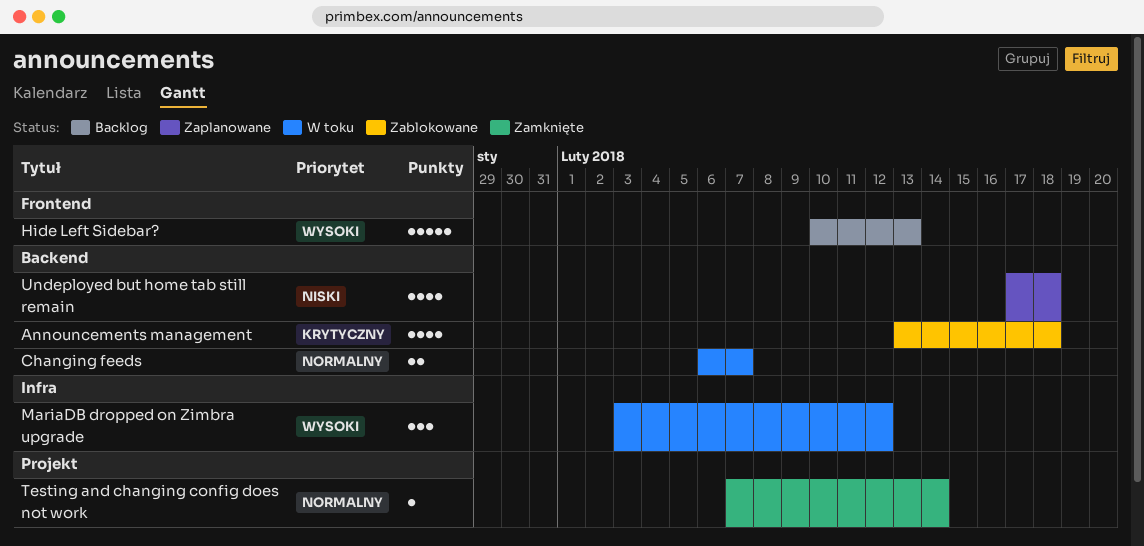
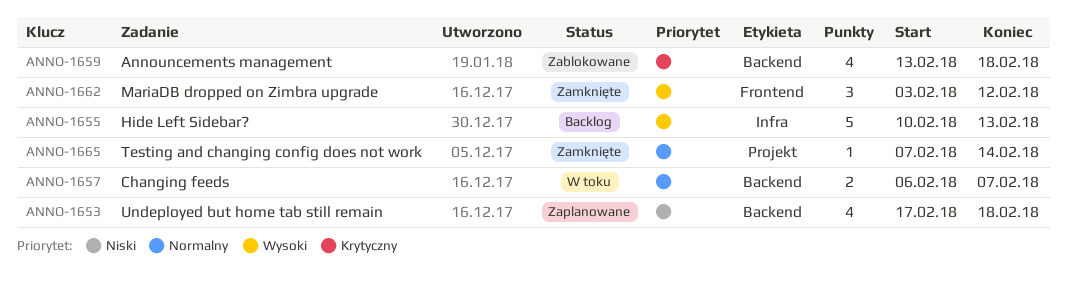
Hide Left Sidebar?, label: Frontend -> Infra
MariaDB dropped on Zimbra upgrade, status: W toku -> Zamknięte
MariaDB dropped on Zimbra upgrade, label: Infra -> Frontend

